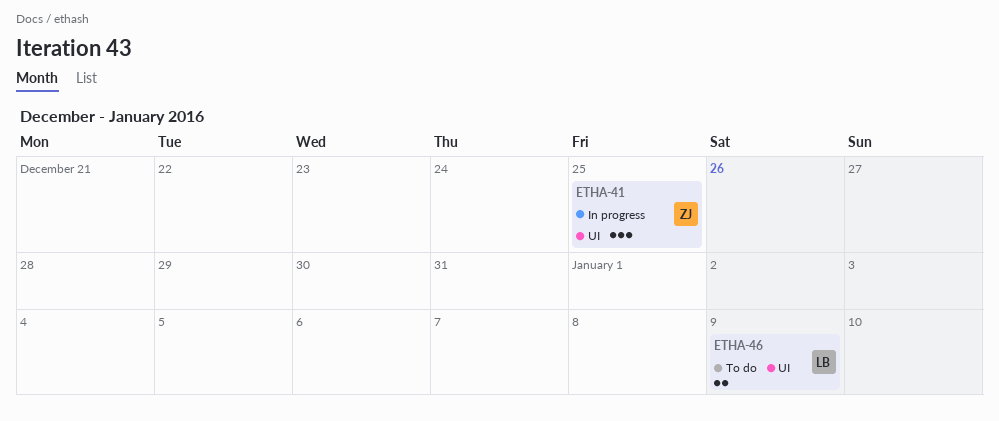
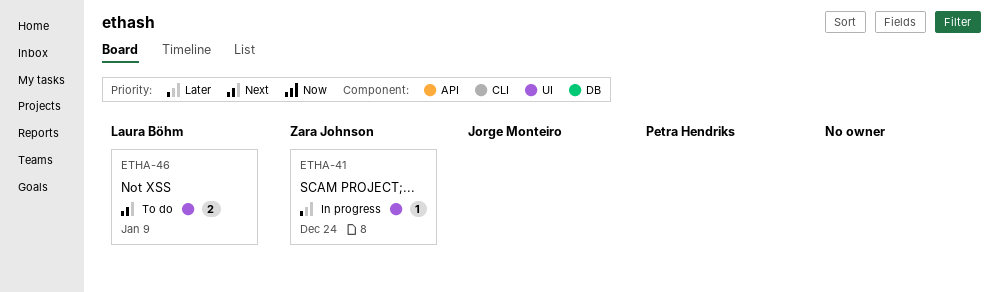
ETHA-41, estimate: 3 -> 1
ETHA-41, due: Dec 25 -> Dec 24

